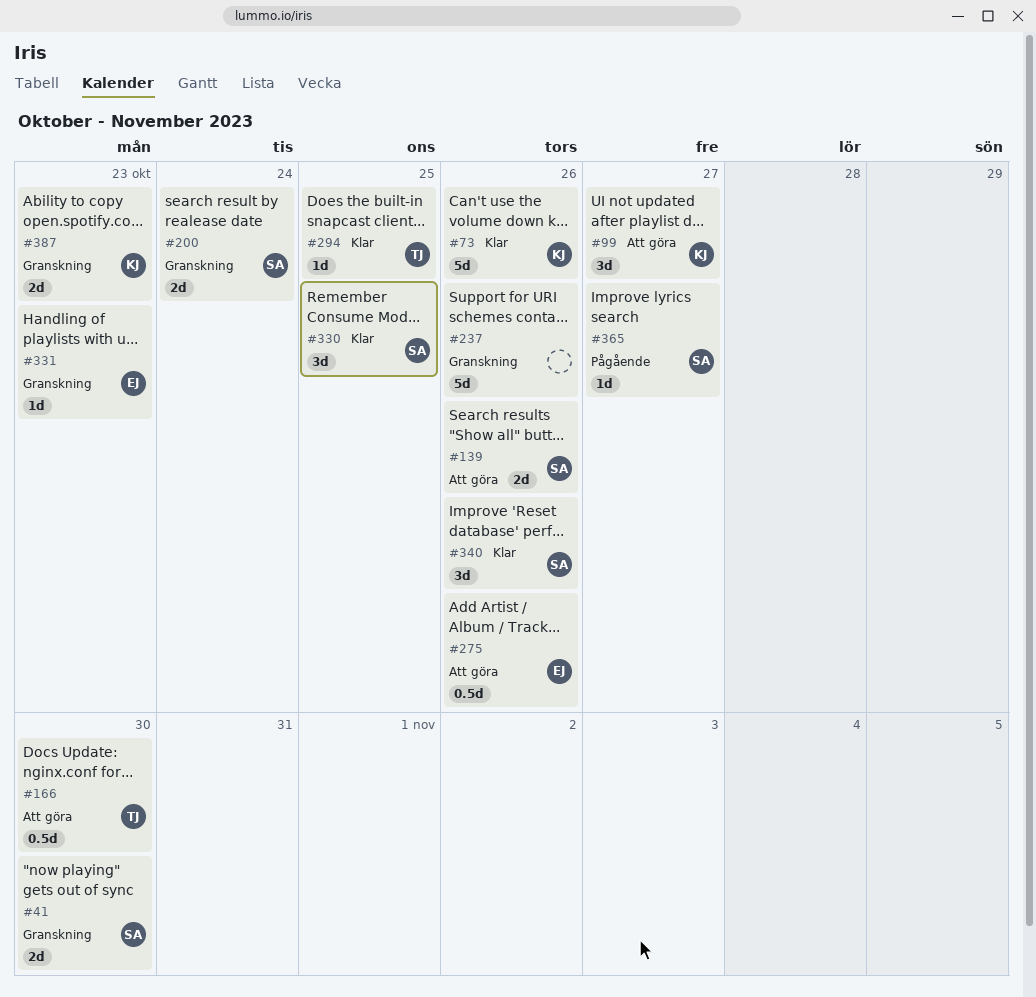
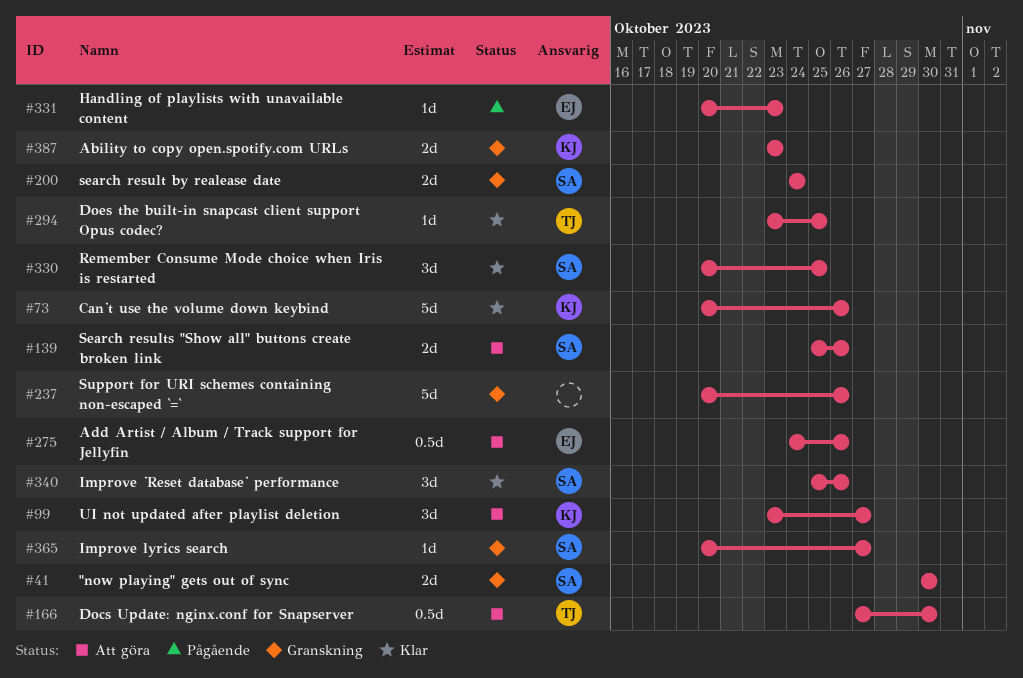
#331, status: Granskning -> Pågående
#365, status: Pågående -> Granskning

